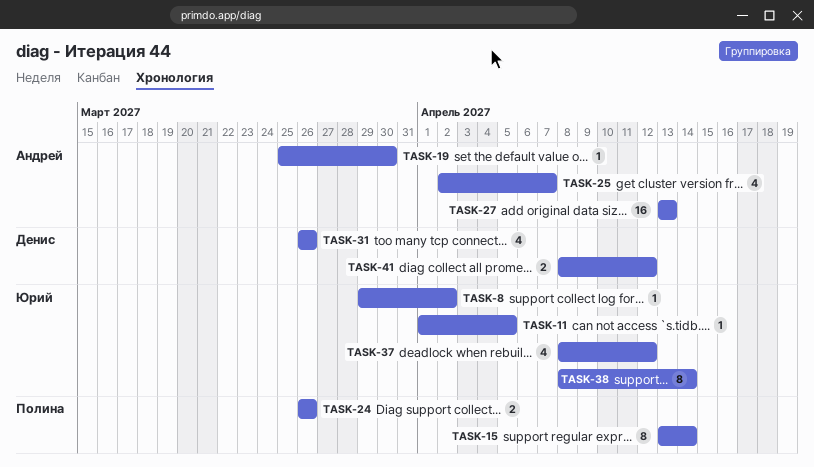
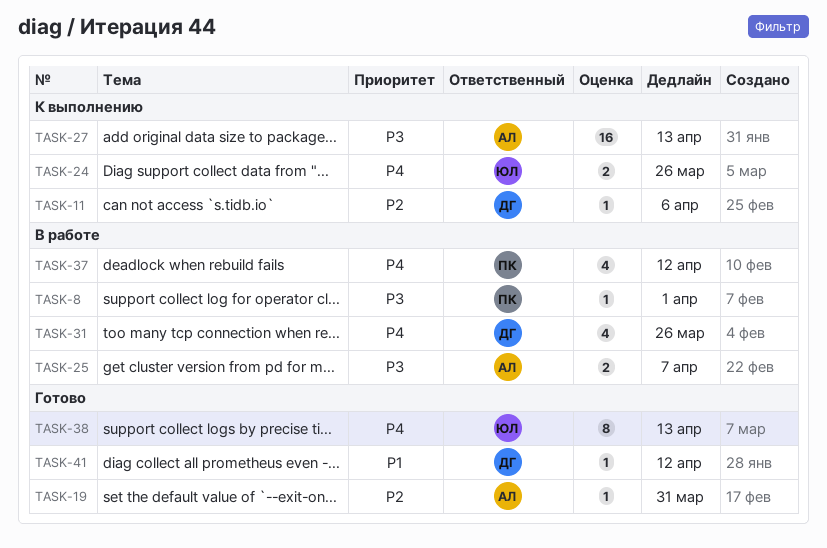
TASK-8, owner: Юрий -> Полина
TASK-8, due: Apr 2 -> Apr 1
TASK-11, owner: Юрий -> Денис
TASK-11, due: Apr 5 -> Apr 6
TASK-15: present -> none
TASK-19, due: Mar 30 -> Mar 31
TASK-24, owner: Полина -> Юрий
TASK-25, estimate: 4 -> 2
TASK-37, owner: Юрий -> Полина
TASK-38, due: Apr 14 -> Apr 13
TASK-41, estimate: 2 -> 1

